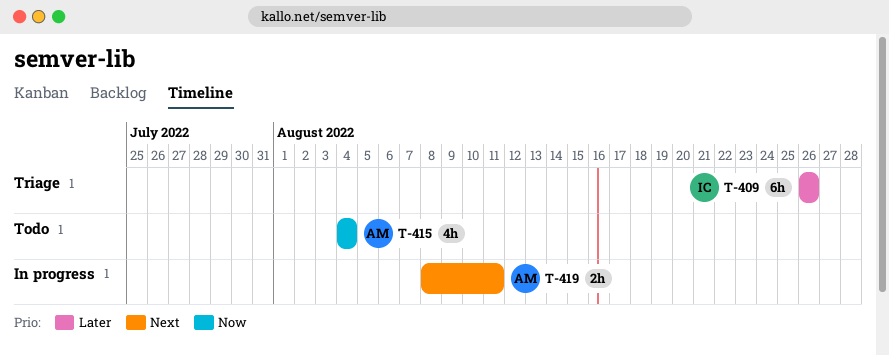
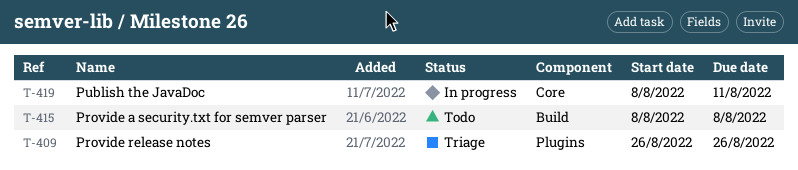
T-415, start: Aug 4 -> Aug 8
T-415, due: Aug 4 -> Aug 8

